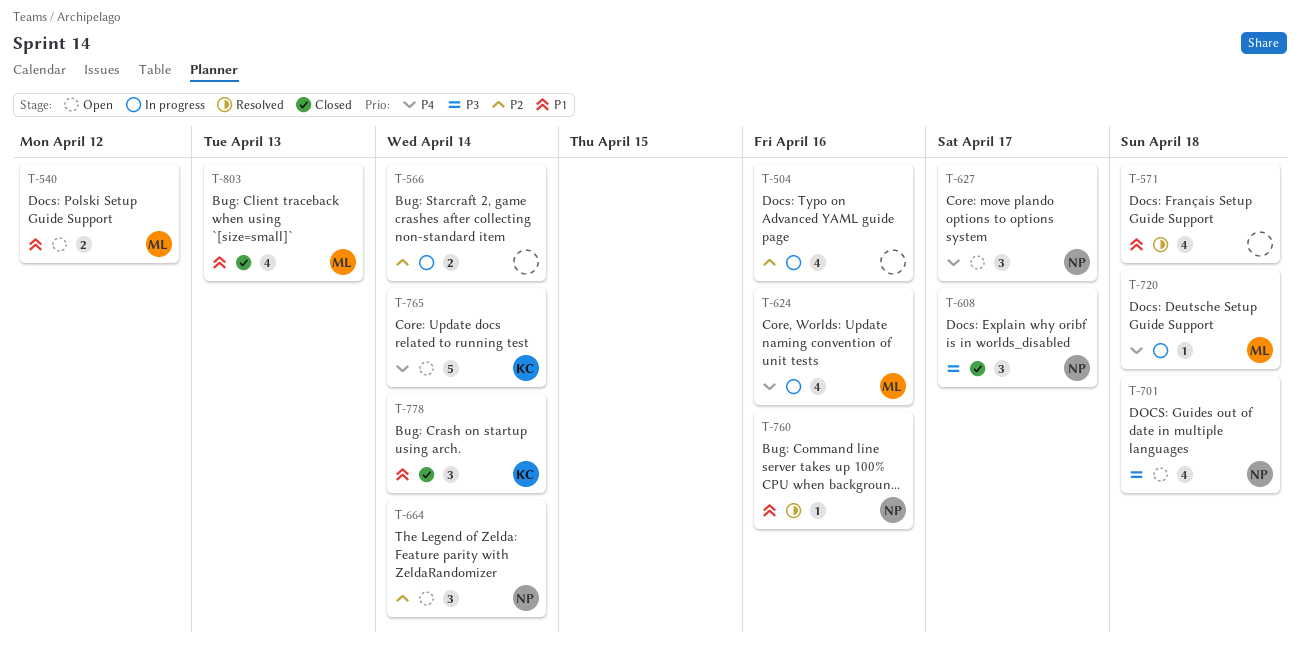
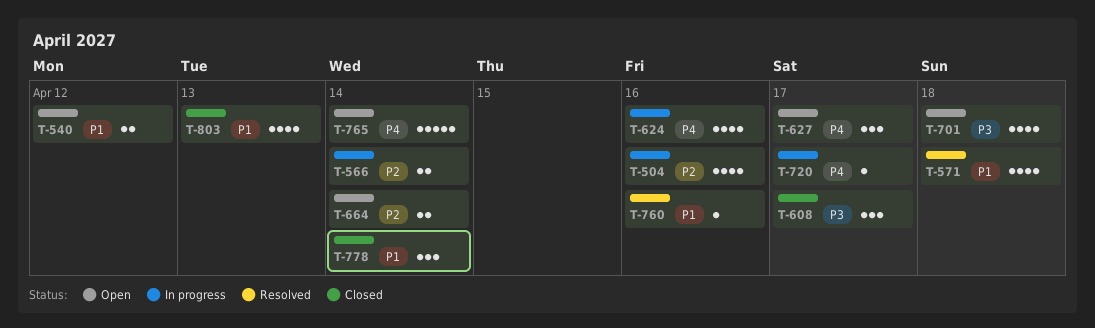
T-664, estimate: 3 -> 2
T-720, due: Apr 18 -> Apr 17

